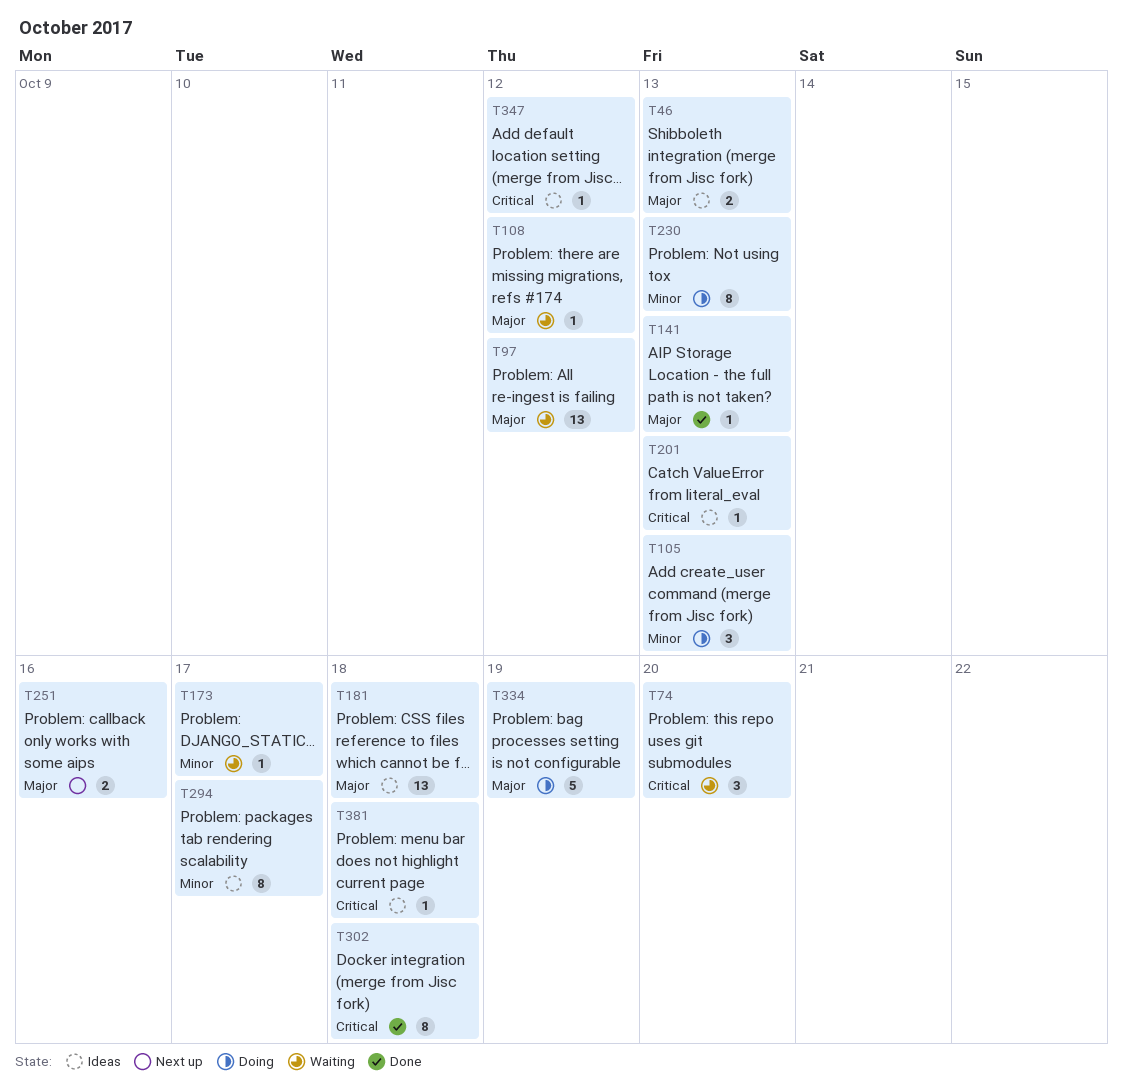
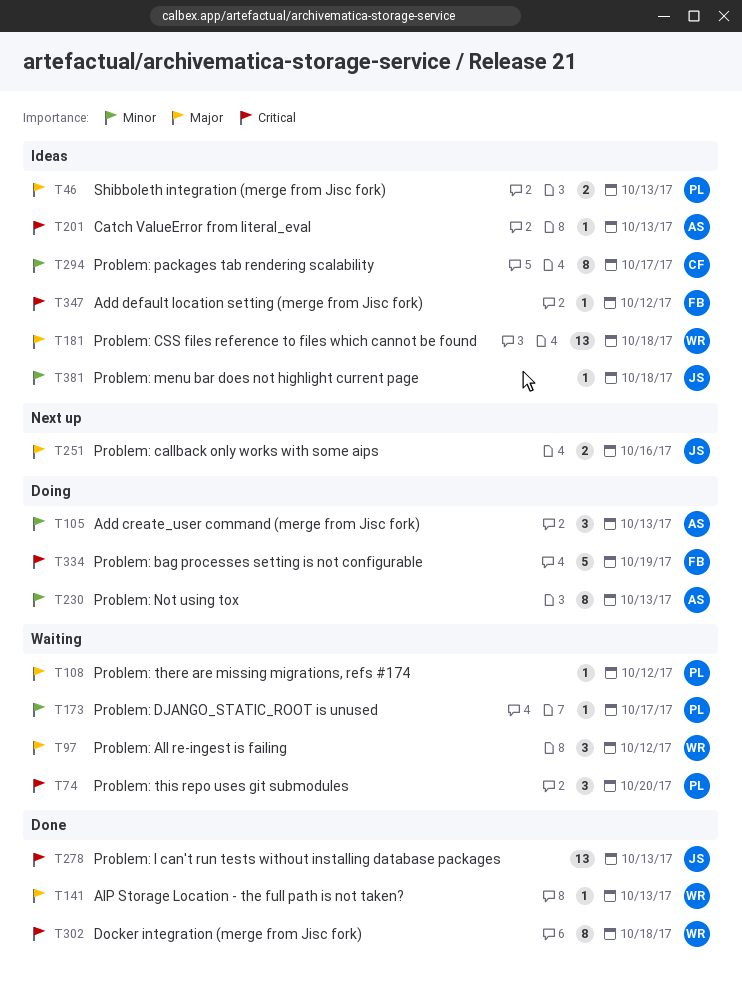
T97, estimate: 13 -> 3
T278: none -> present
T334, priority: Major -> Critical
T381, priority: Critical -> Minor

